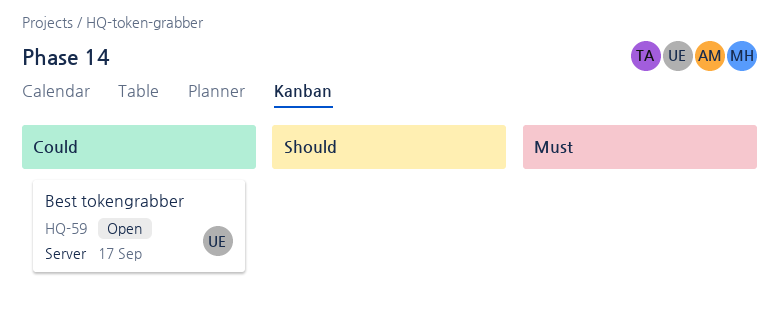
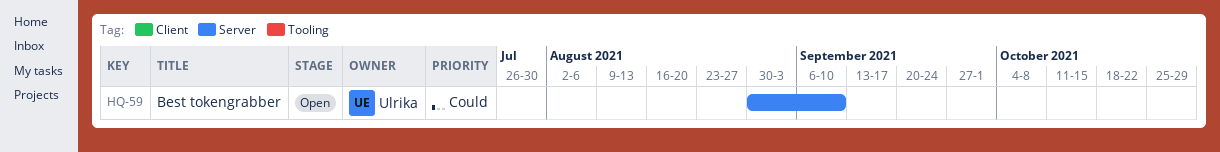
HQ-59, due: Sep 17 -> Sep 10

